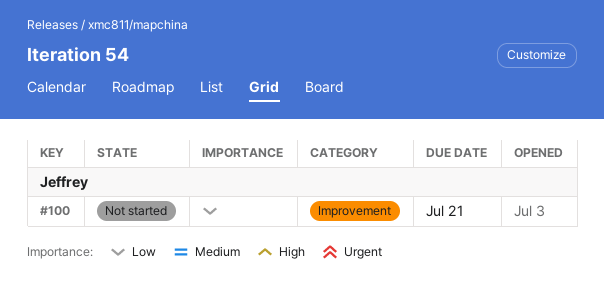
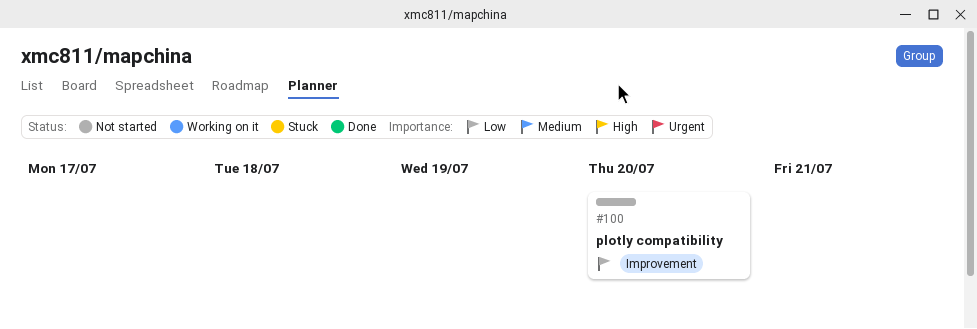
#100, due: Jul 21 -> Jul 20

